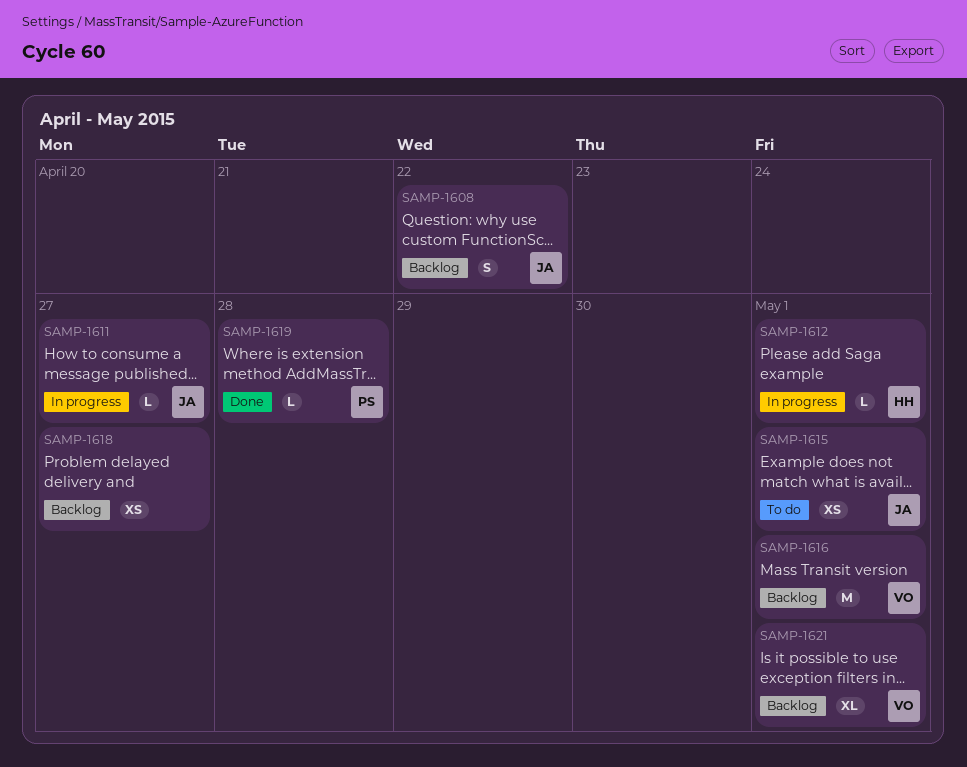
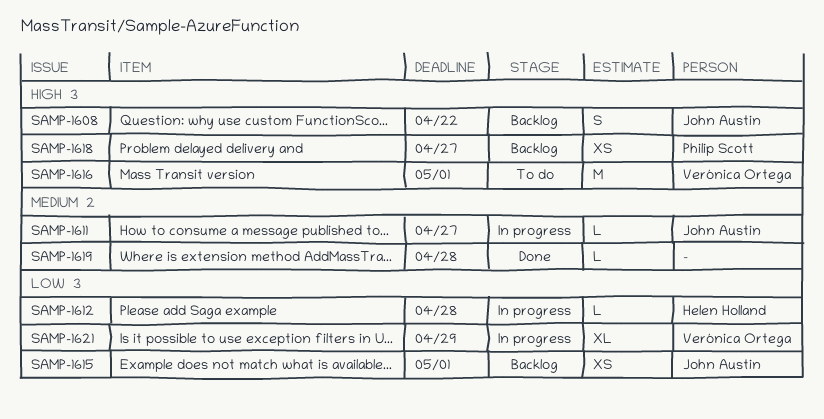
SAMP-1612, due: May 1 -> Apr 28
SAMP-1615, status: To do -> Backlog
SAMP-1616, status: Backlog -> To do
SAMP-1618, owner: none -> Philip Scott
SAMP-1619, owner: Philip Scott -> none
SAMP-1621, status: Backlog -> In progress
SAMP-1621, due: May 1 -> Apr 29

